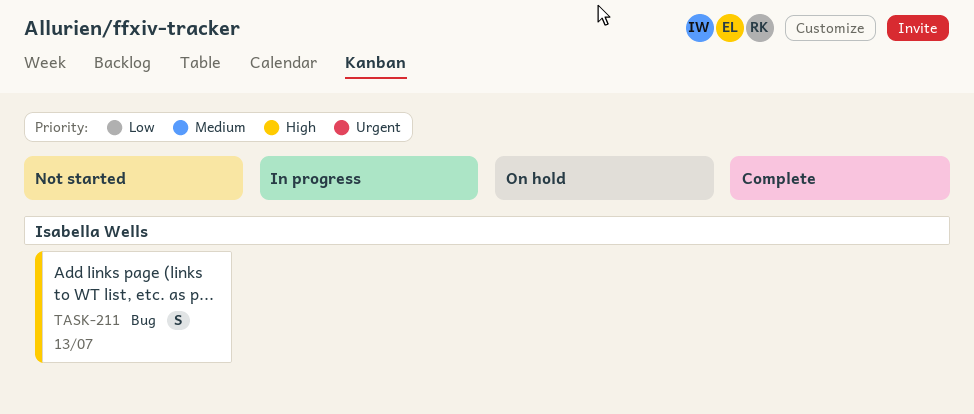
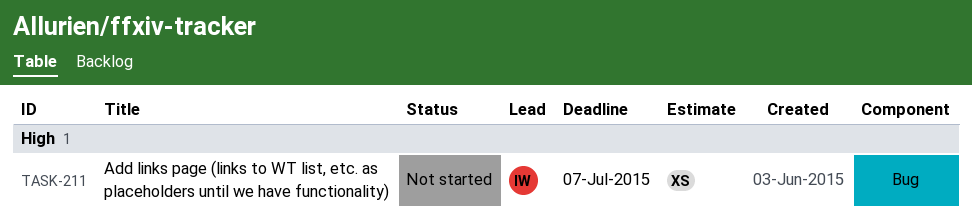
TASK-211, estimate: S -> XS
TASK-211, due: Jul 13 -> Jul 7

